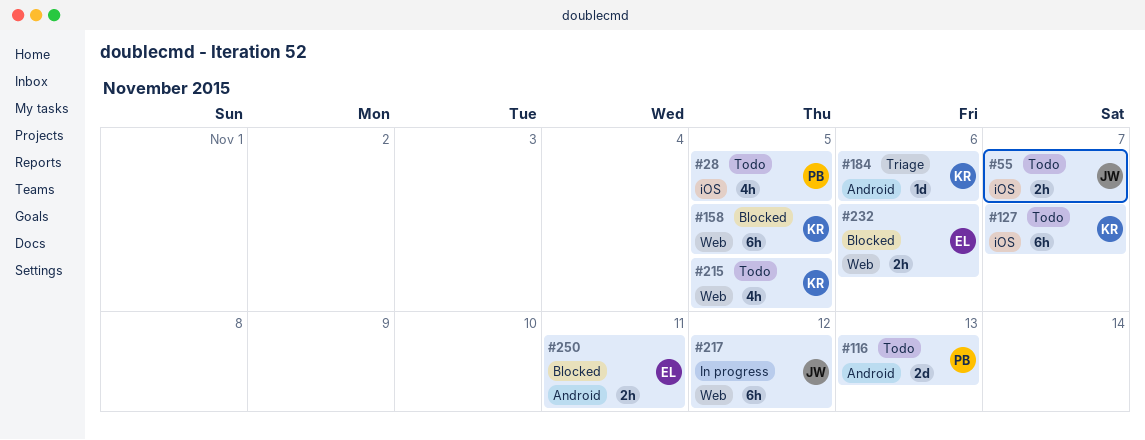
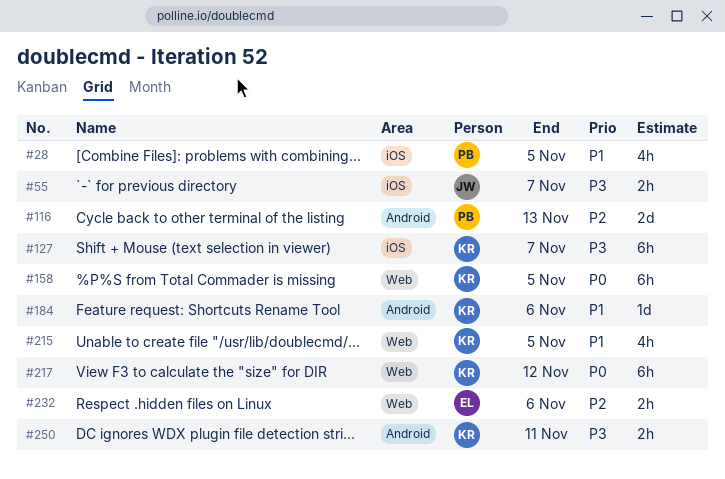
#217, owner: JW -> KR
#250, owner: EL -> KR

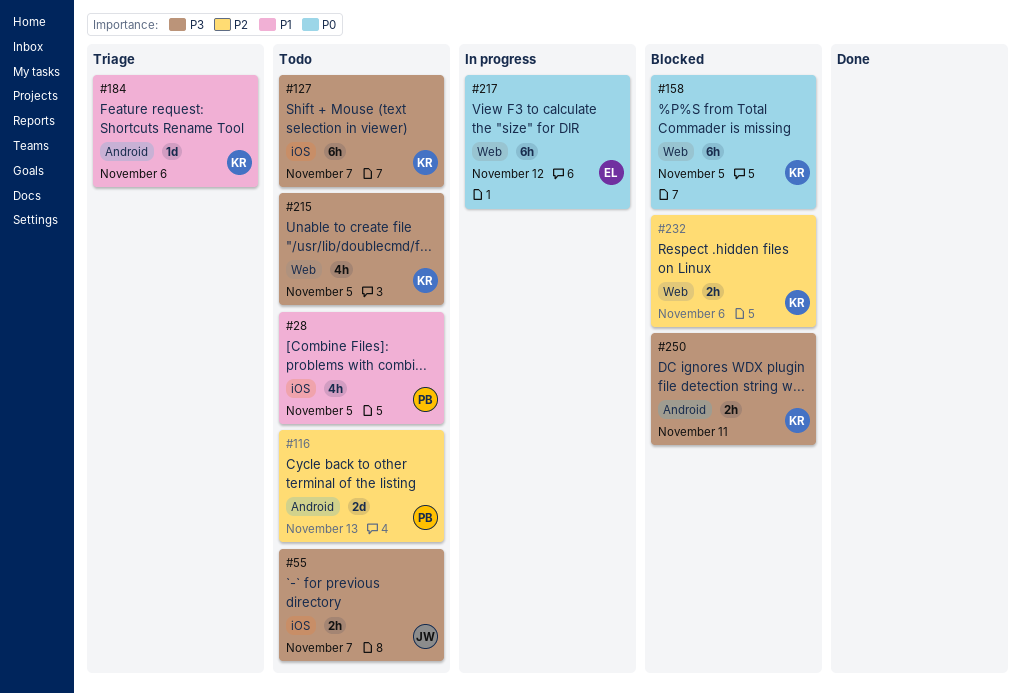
#215, priority: P1 -> P3
#217, owner: KR -> EL
#232, owner: EL -> KR

